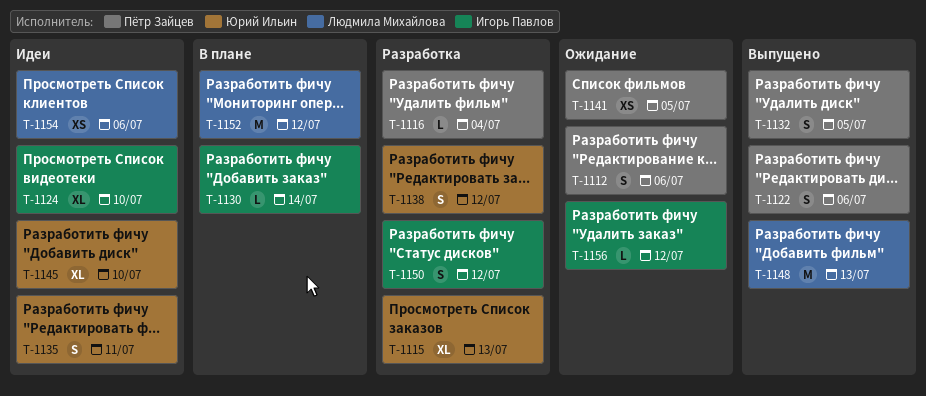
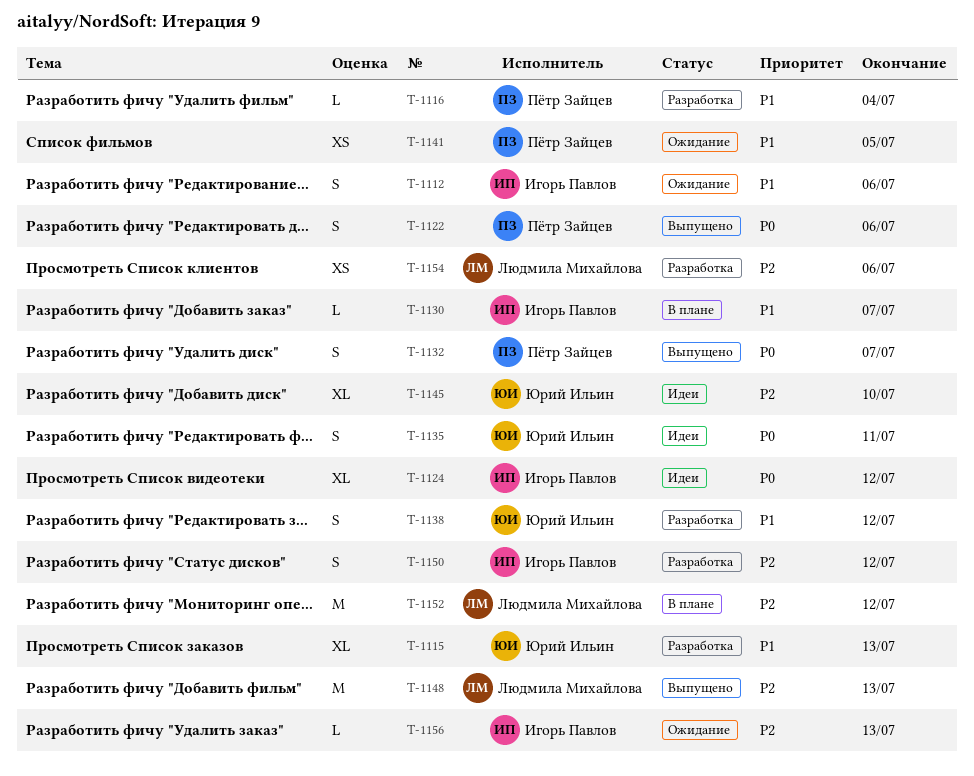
T-1112, owner: Пётр Зайцев -> Игорь Павлов
T-1124, due: Jul 10 -> Jul 12
T-1130, due: Jul 14 -> Jul 7
T-1132, due: Jul 5 -> Jul 7
T-1154, status: Идеи -> Разработка
T-1156, due: Jul 12 -> Jul 13

